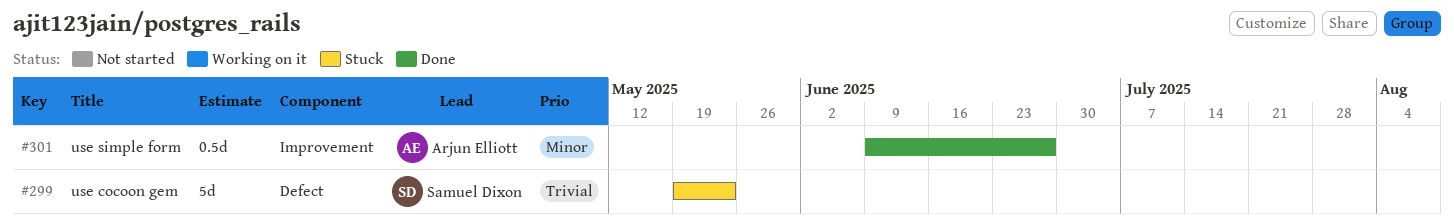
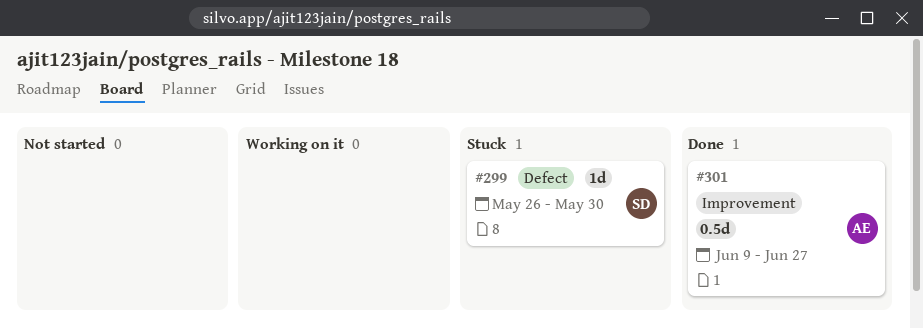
#299, estimate: 5d -> 1d
#299, start: May 19 -> May 26
#299, due: May 23 -> May 30

